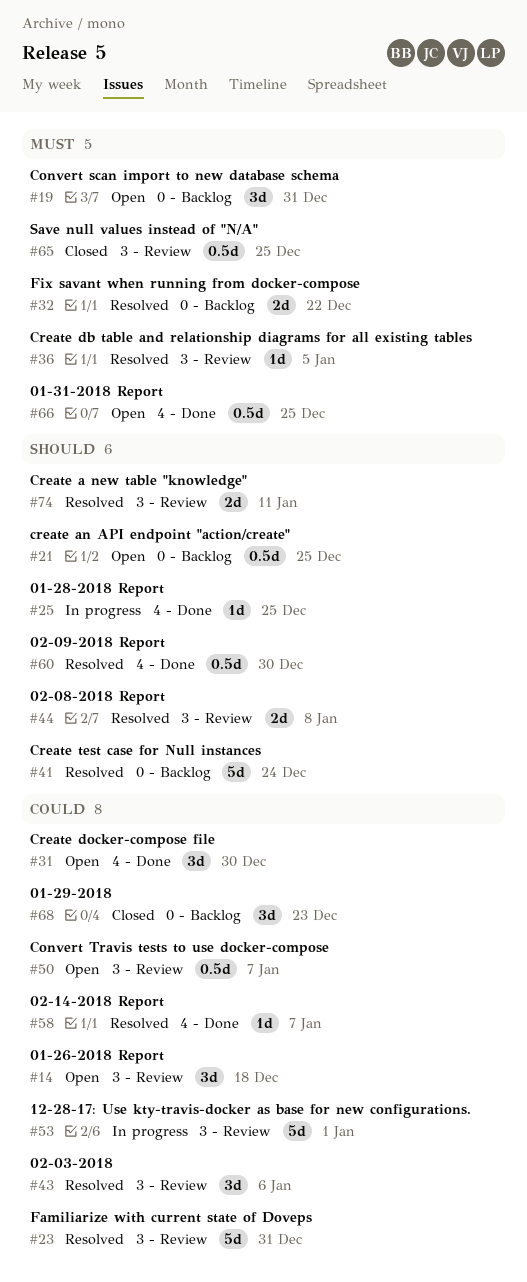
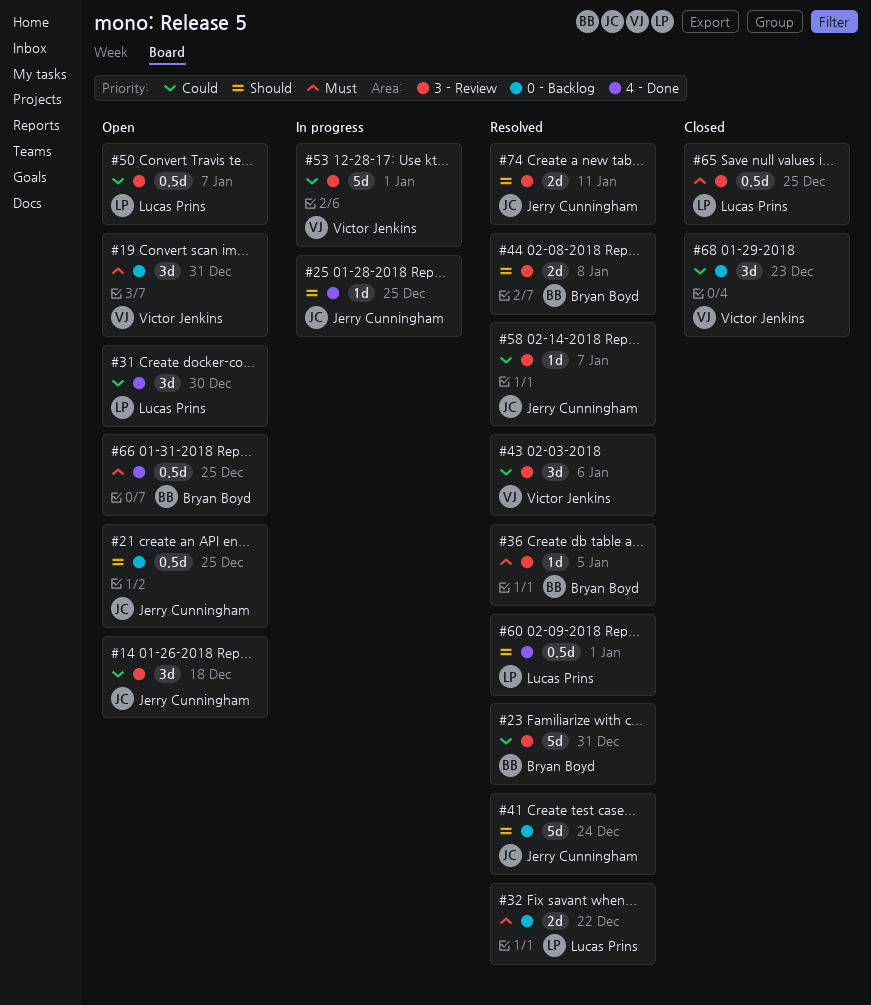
#58, label: 4 - Done -> 3 - Review
#60, due: Dec 30 -> Jan 1

